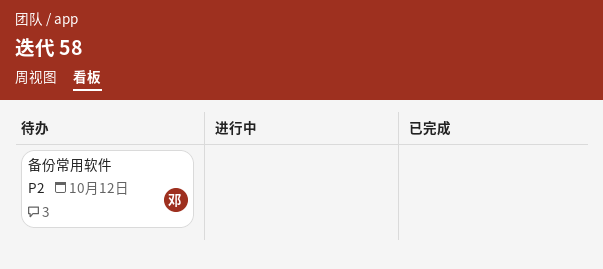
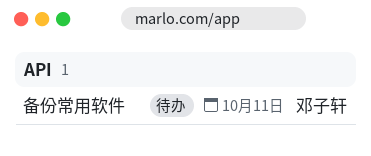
备份常用软件, due: Oct 12 -> Oct 11

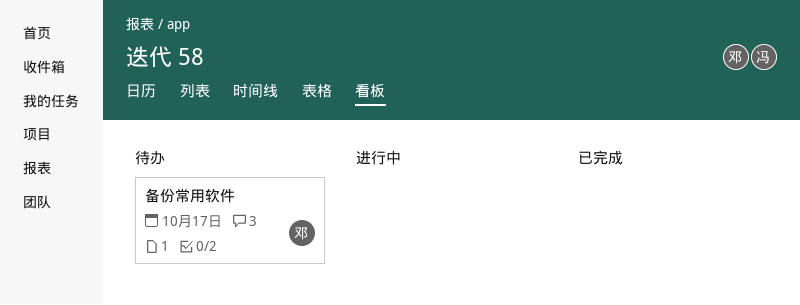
备份常用软件, due: Oct 11 -> Oct 17

